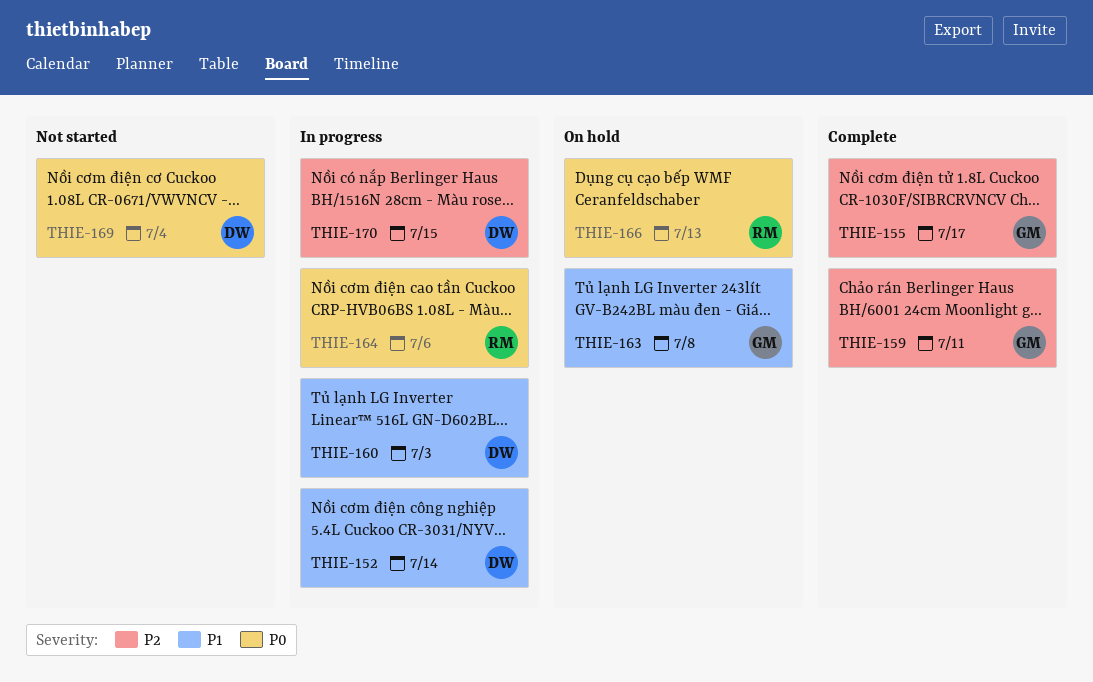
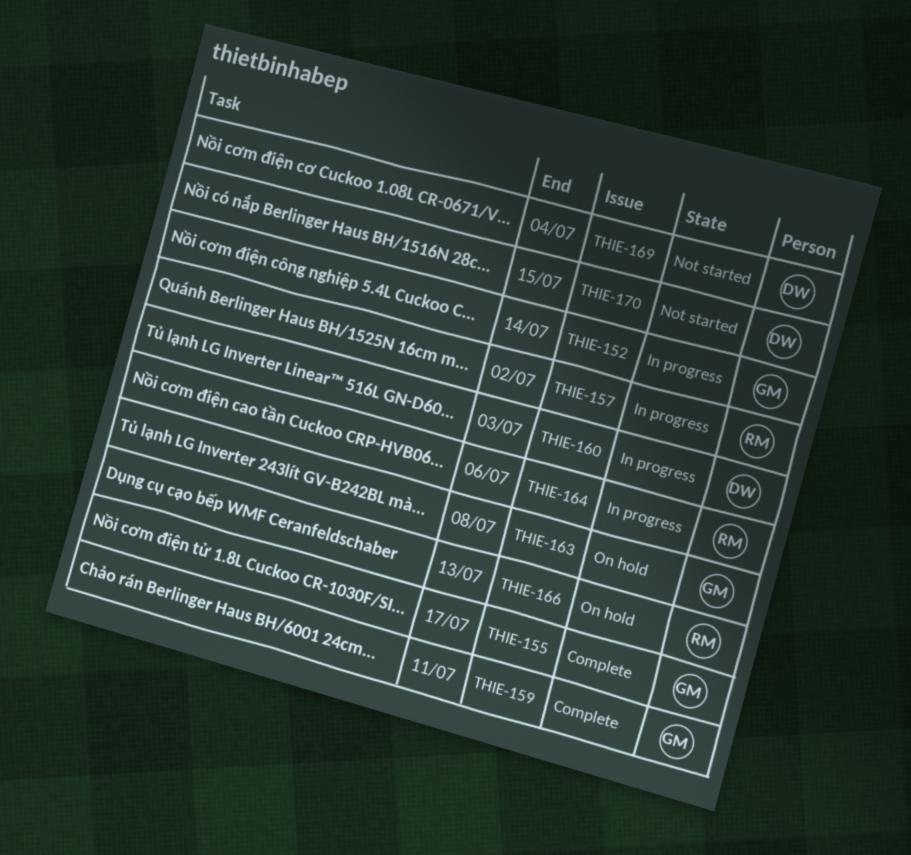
THIE-152, owner: DW -> GM
THIE-157: none -> present
THIE-170, status: In progress -> Not started

